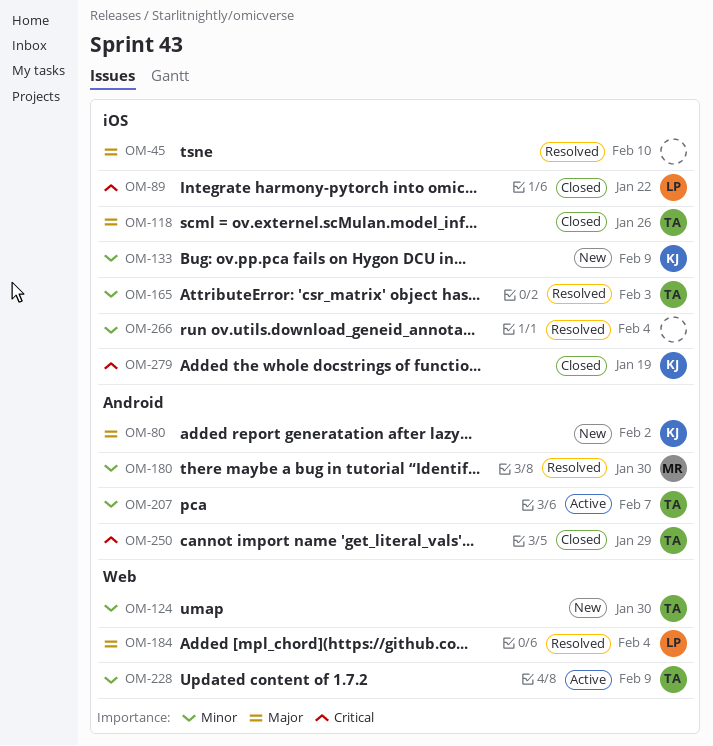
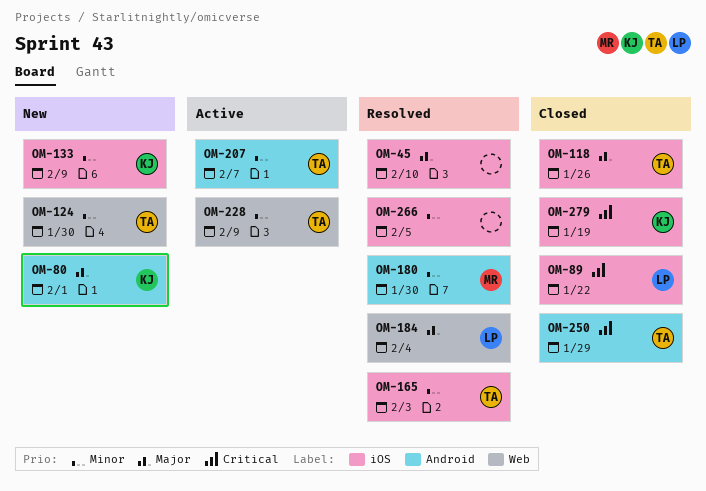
OM-80, due: Feb 2 -> Feb 1
OM-266, due: Feb 4 -> Feb 5

